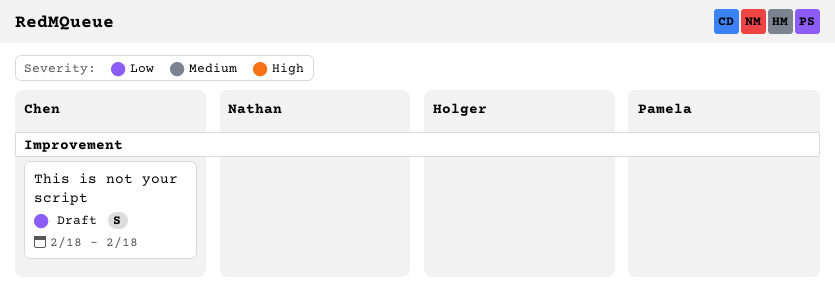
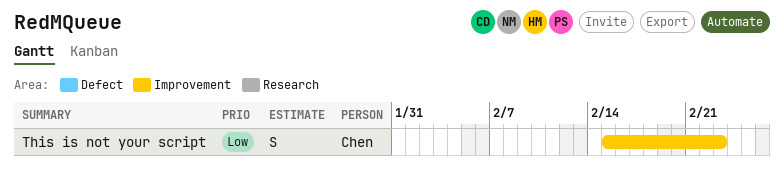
This is not your script, start: Feb 18 -> Feb 15
This is not your script, due: Feb 18 -> Feb 23

